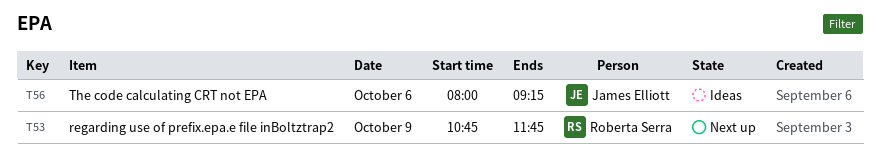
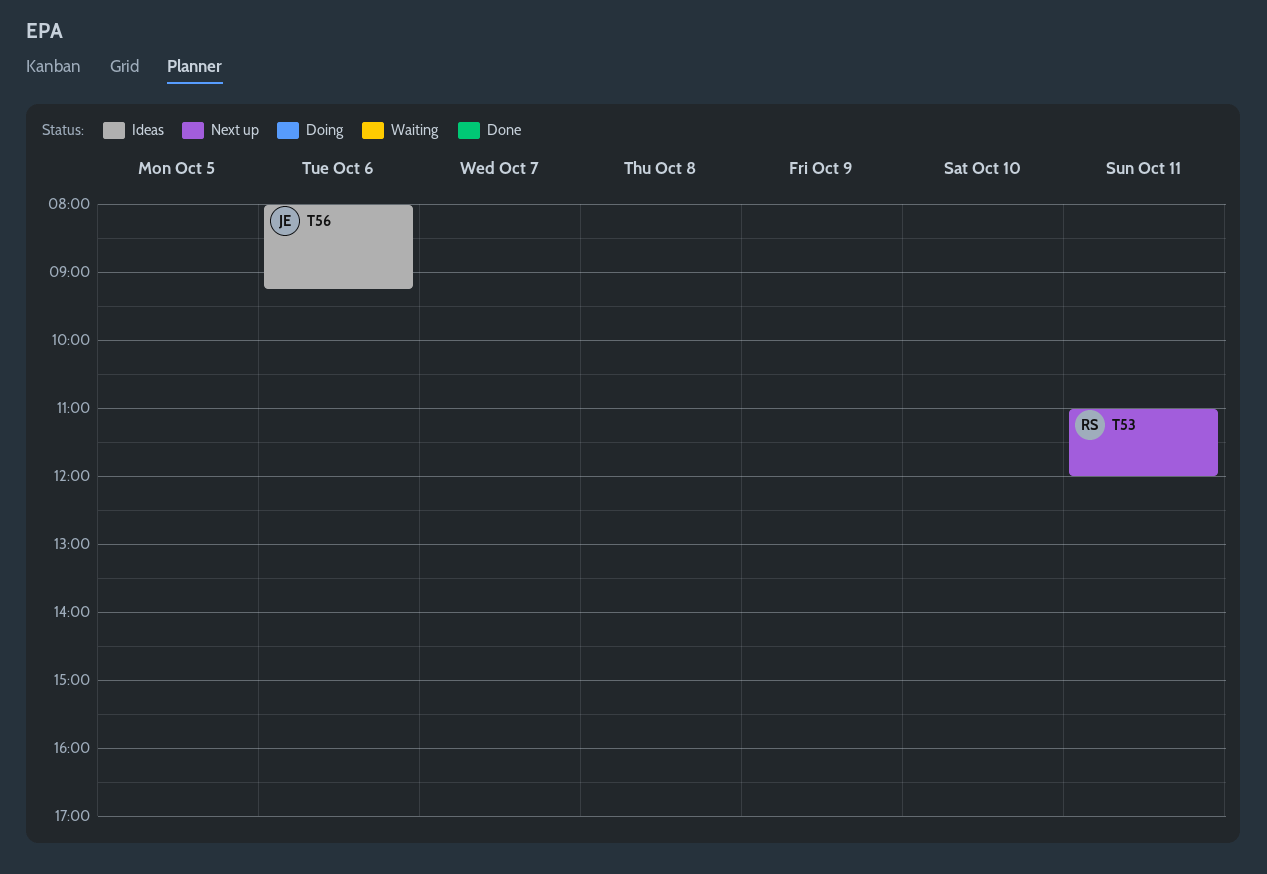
T53, day: Oct 9 -> Oct 11
T53, begins: 10:45 -> 11:00
T53, ends: 11:45 -> 12:00

